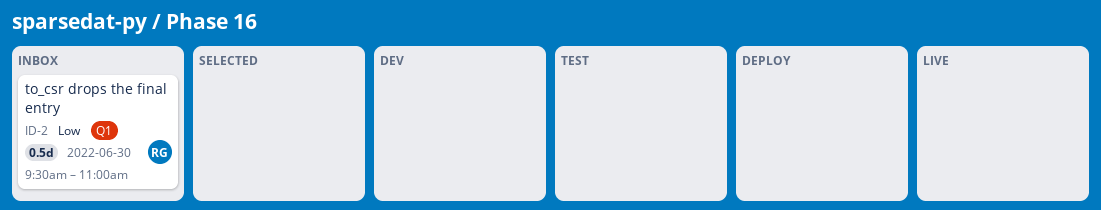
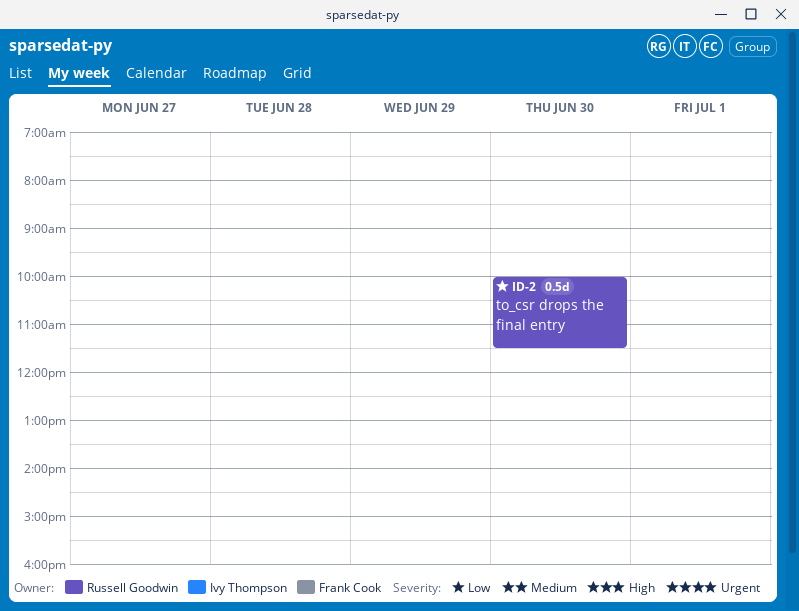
ID-2, begins: 09:30 -> 10:00
ID-2, ends: 11:00 -> 11:30

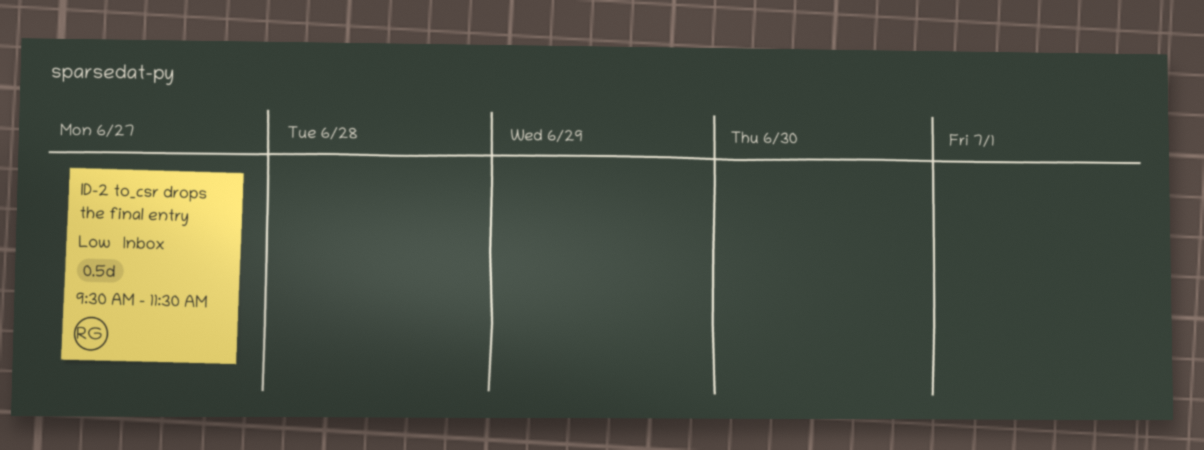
ID-2, day: Jun 30 -> Jun 27
ID-2, begins: 10:00 -> 09:30

